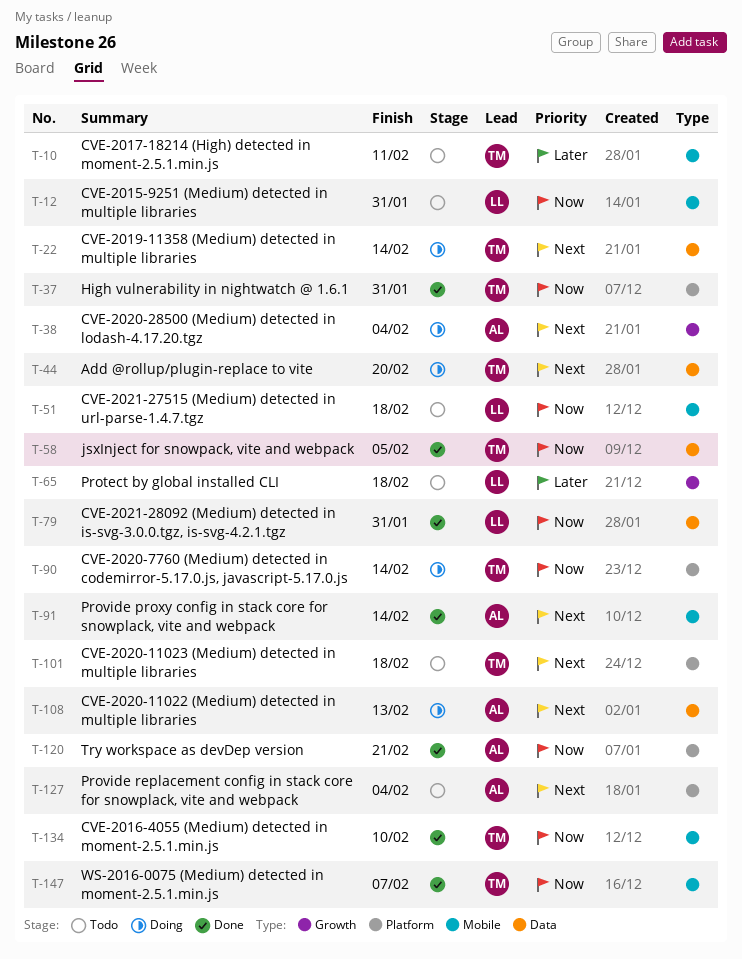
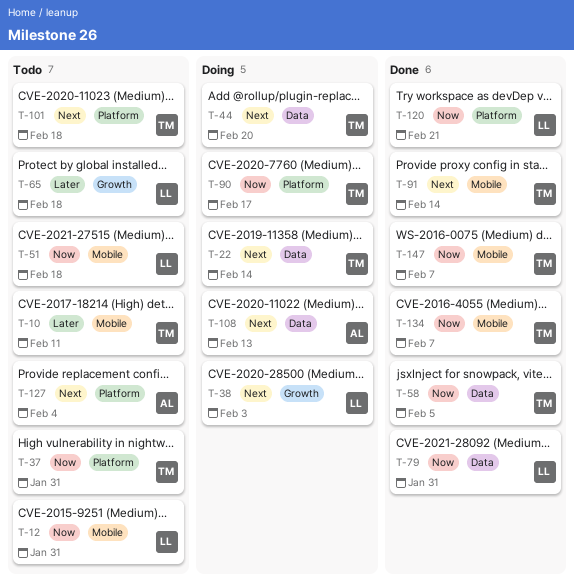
T-37, status: Done -> Todo
T-38, owner: AL -> LL
T-38, due: Feb 4 -> Feb 3
T-90, due: Feb 14 -> Feb 17
T-91, owner: AL -> TM
T-120, owner: AL -> LL
T-134, due: Feb 10 -> Feb 7

